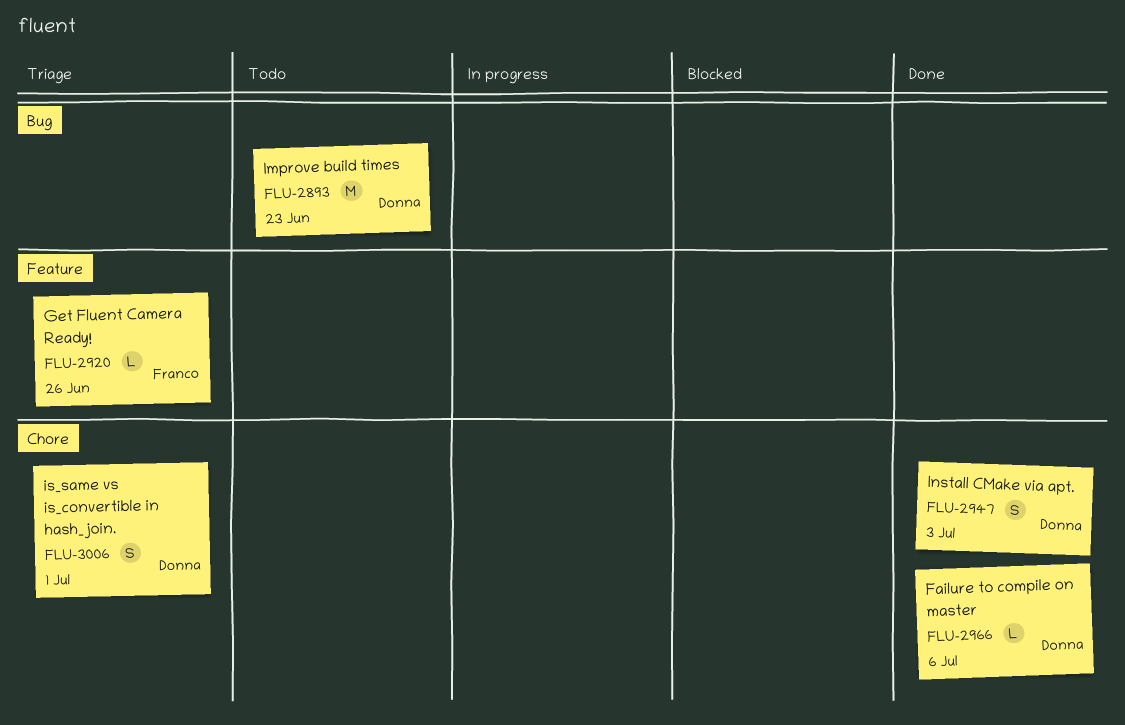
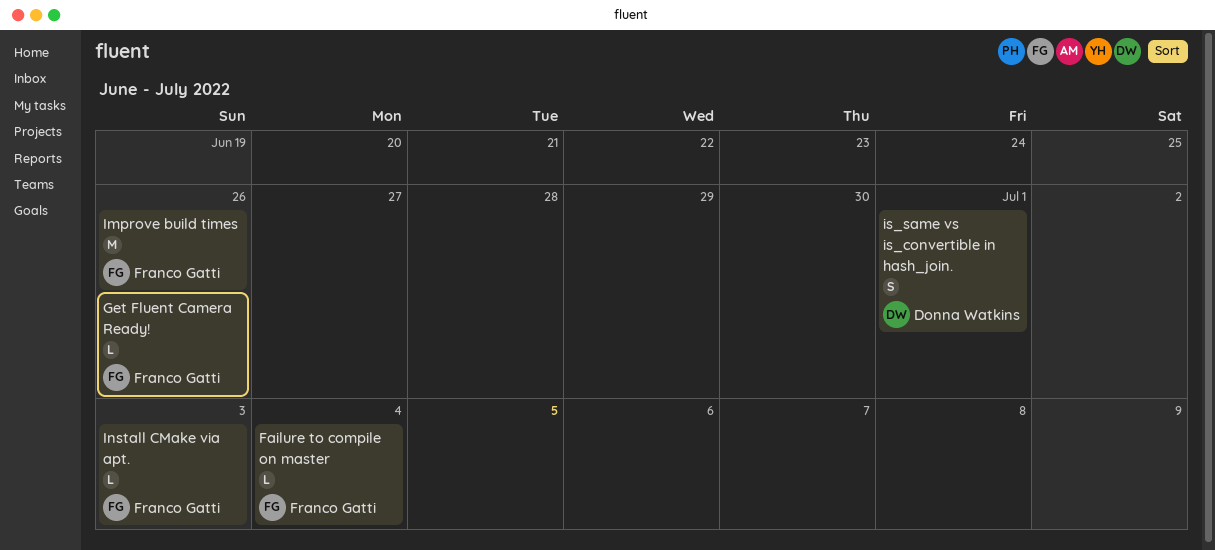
Failure to compile on master, owner: Donna Watkins -> Franco Gatti
Failure to compile on master, due: Jul 6 -> Jul 4
Improve build times, owner: Donna Watkins -> Franco Gatti
Improve build times, due: Jun 23 -> Jun 26
Install CMake via apt., owner: Donna Watkins -> Franco Gatti
Install CMake via apt., estimate: S -> L

